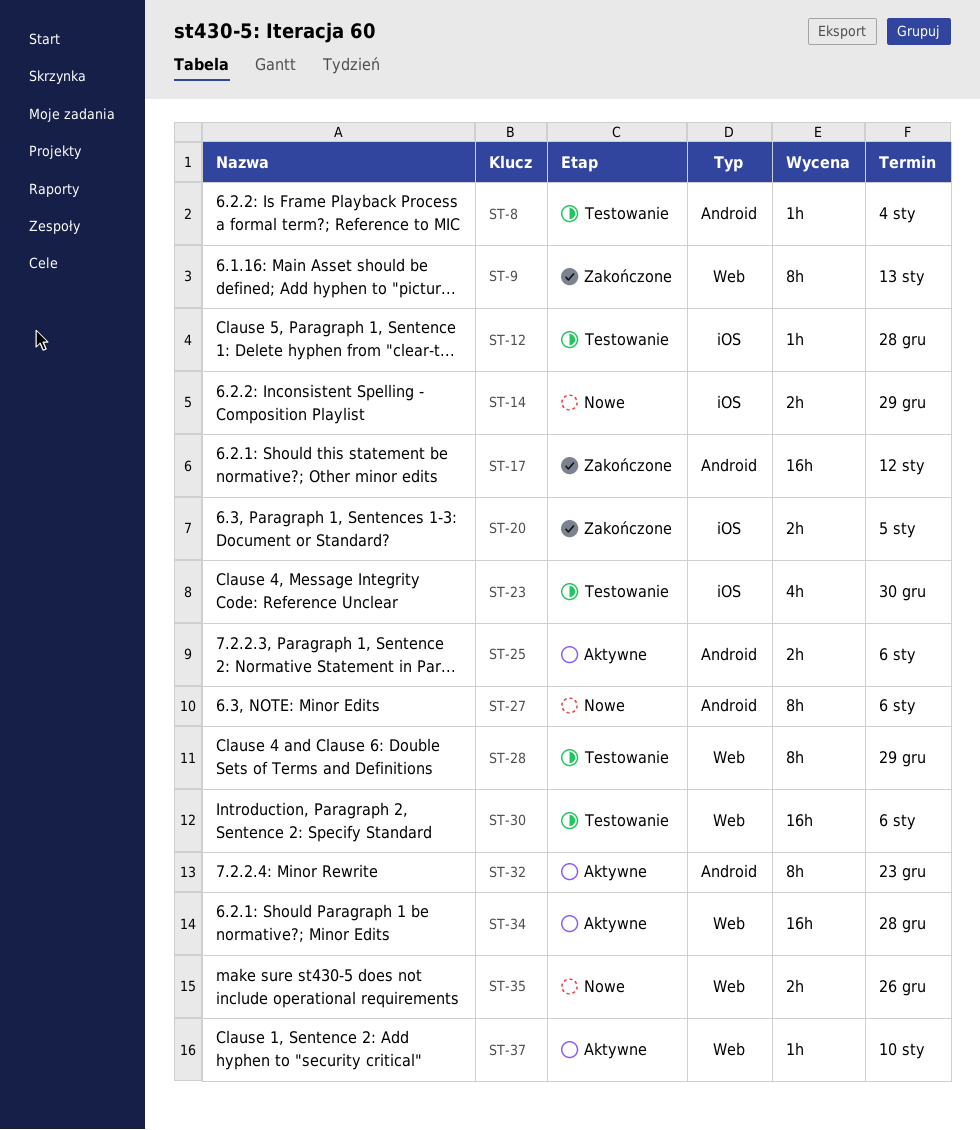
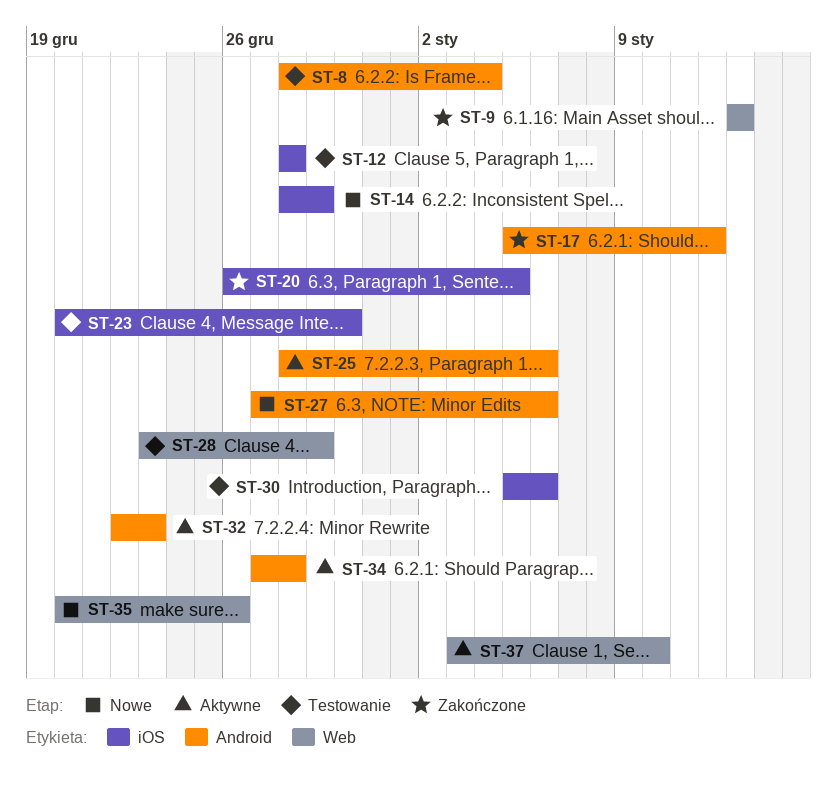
ST-30, label: Web -> iOS
ST-34, label: Web -> Android

